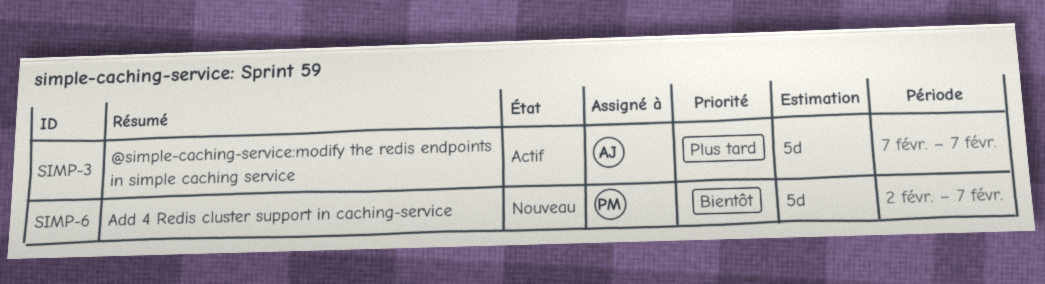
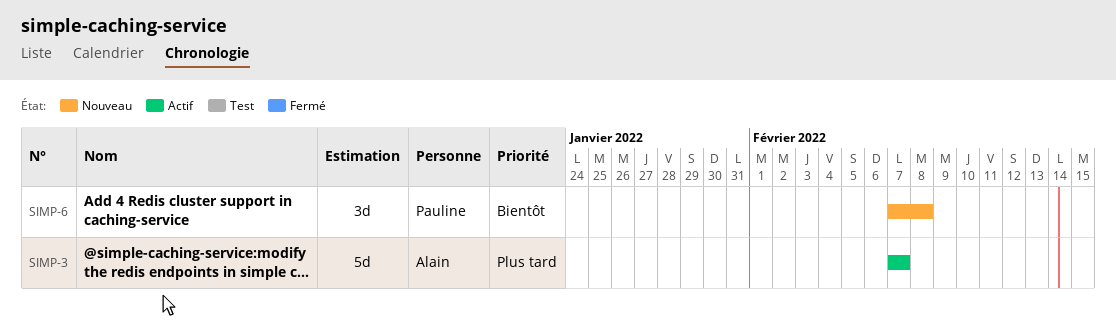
SIMP-6, estimate: 5d -> 3d
SIMP-6, start: Feb 2 -> Feb 7
SIMP-6, due: Feb 7 -> Feb 8

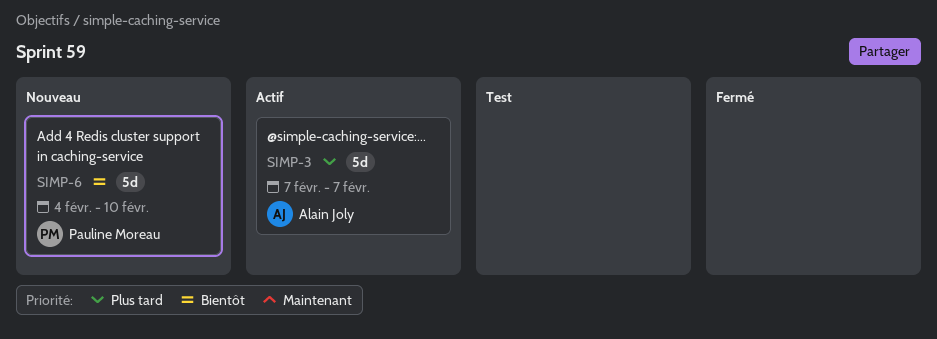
SIMP-6, estimate: 3d -> 5d
SIMP-6, start: Feb 7 -> Feb 4
SIMP-6, due: Feb 8 -> Feb 10

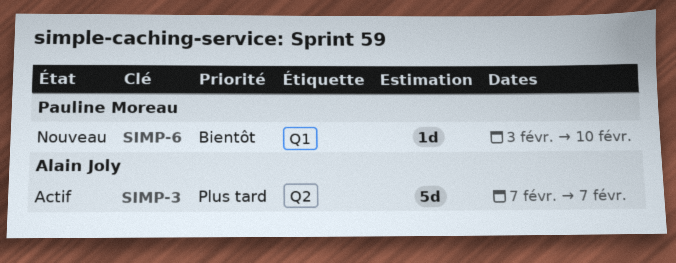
SIMP-6, estimate: 5d -> 1d
SIMP-6, start: Feb 4 -> Feb 3

